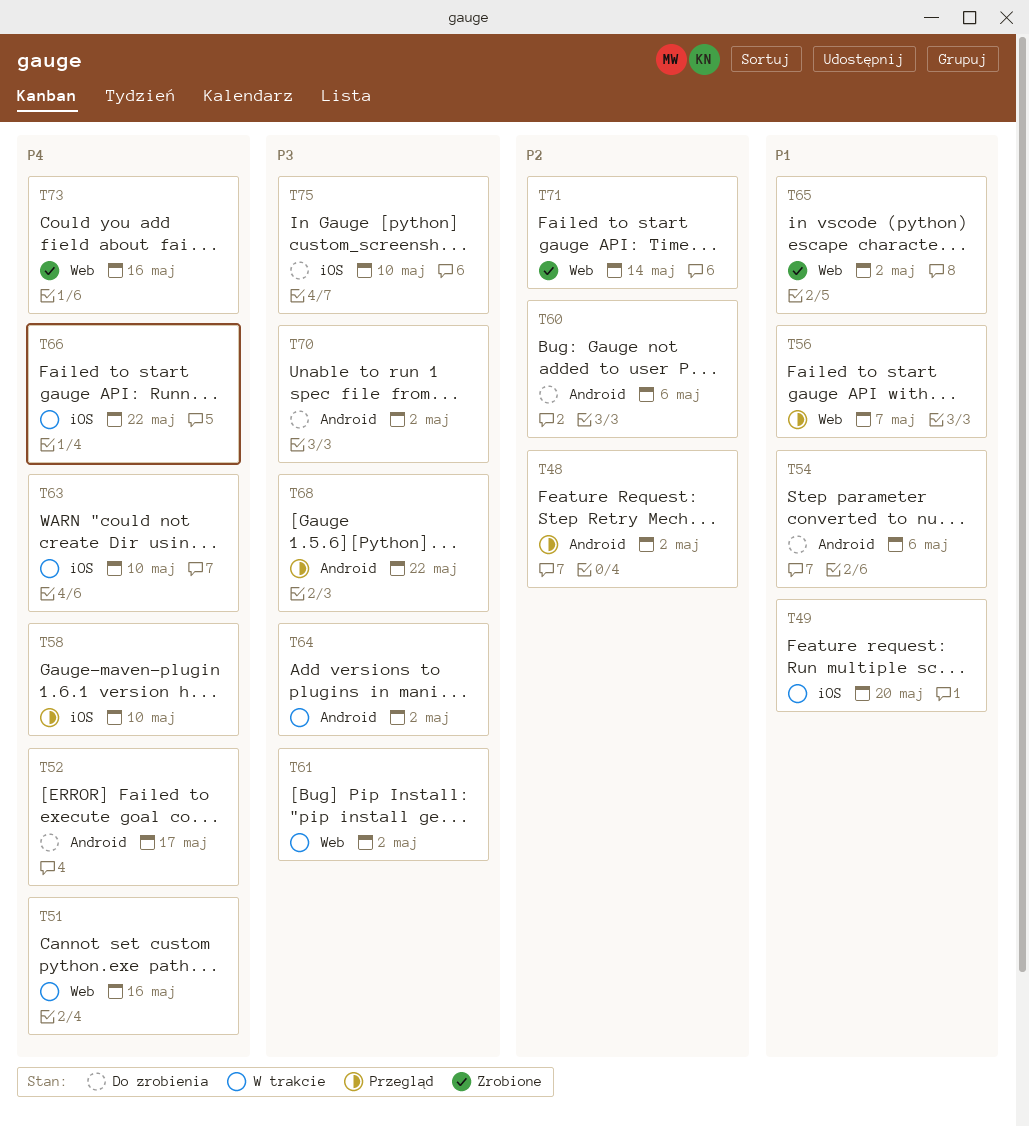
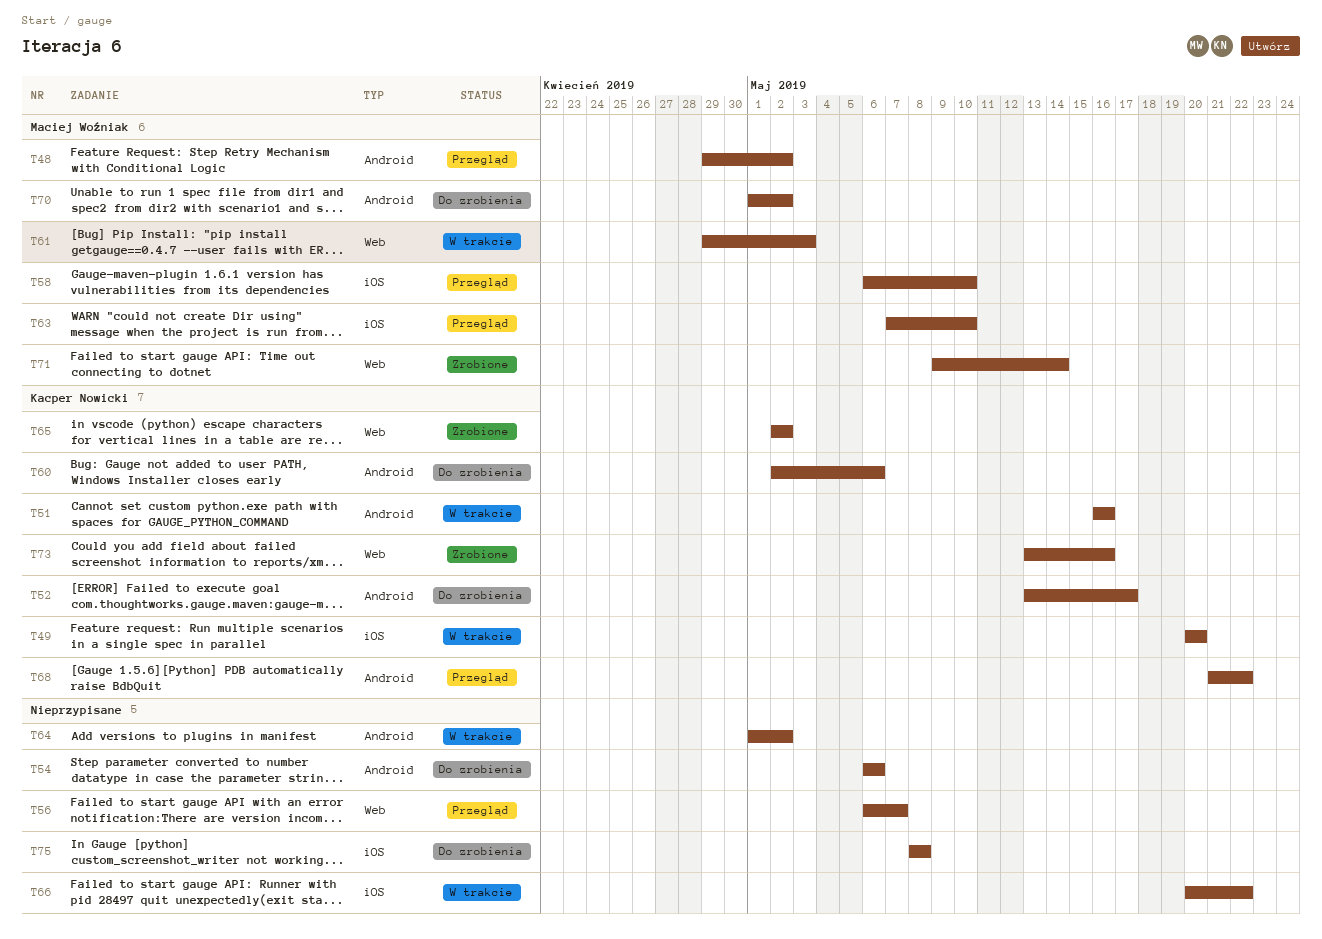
T51, label: Web -> Android
T61, due: May 2 -> May 3
T63, status: W trakcie -> Przegląd
T75, due: May 10 -> May 8

